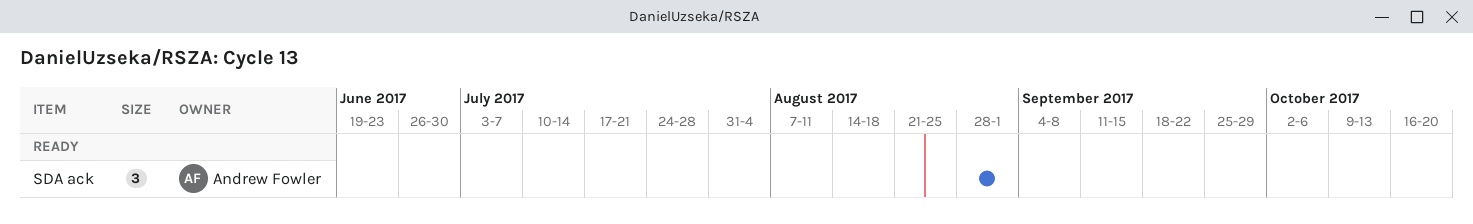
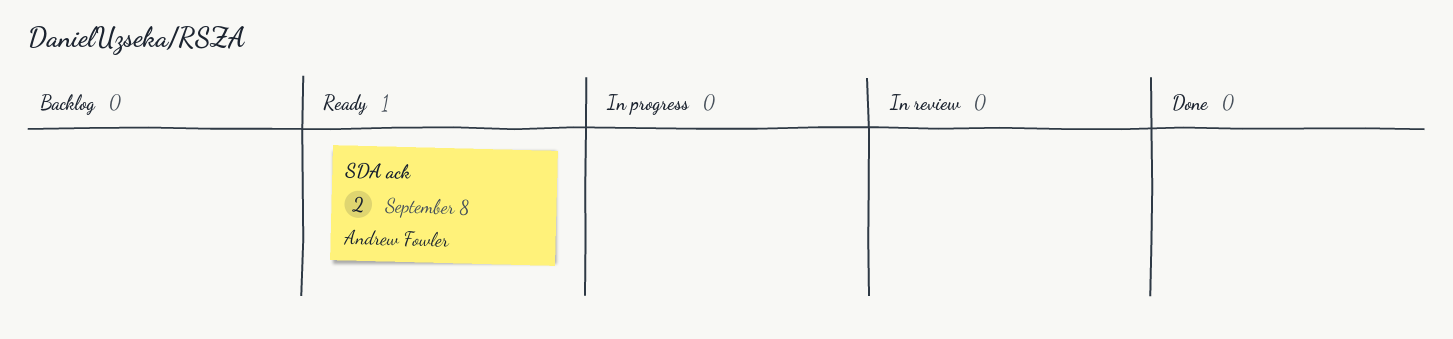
SDA ack, estimate: 3 -> 2
SDA ack, due: Sep 1 -> Sep 8

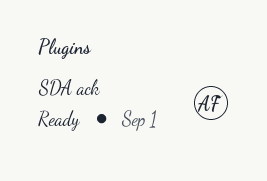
SDA ack, estimate: 2 -> 1
SDA ack, due: Sep 8 -> Sep 1

